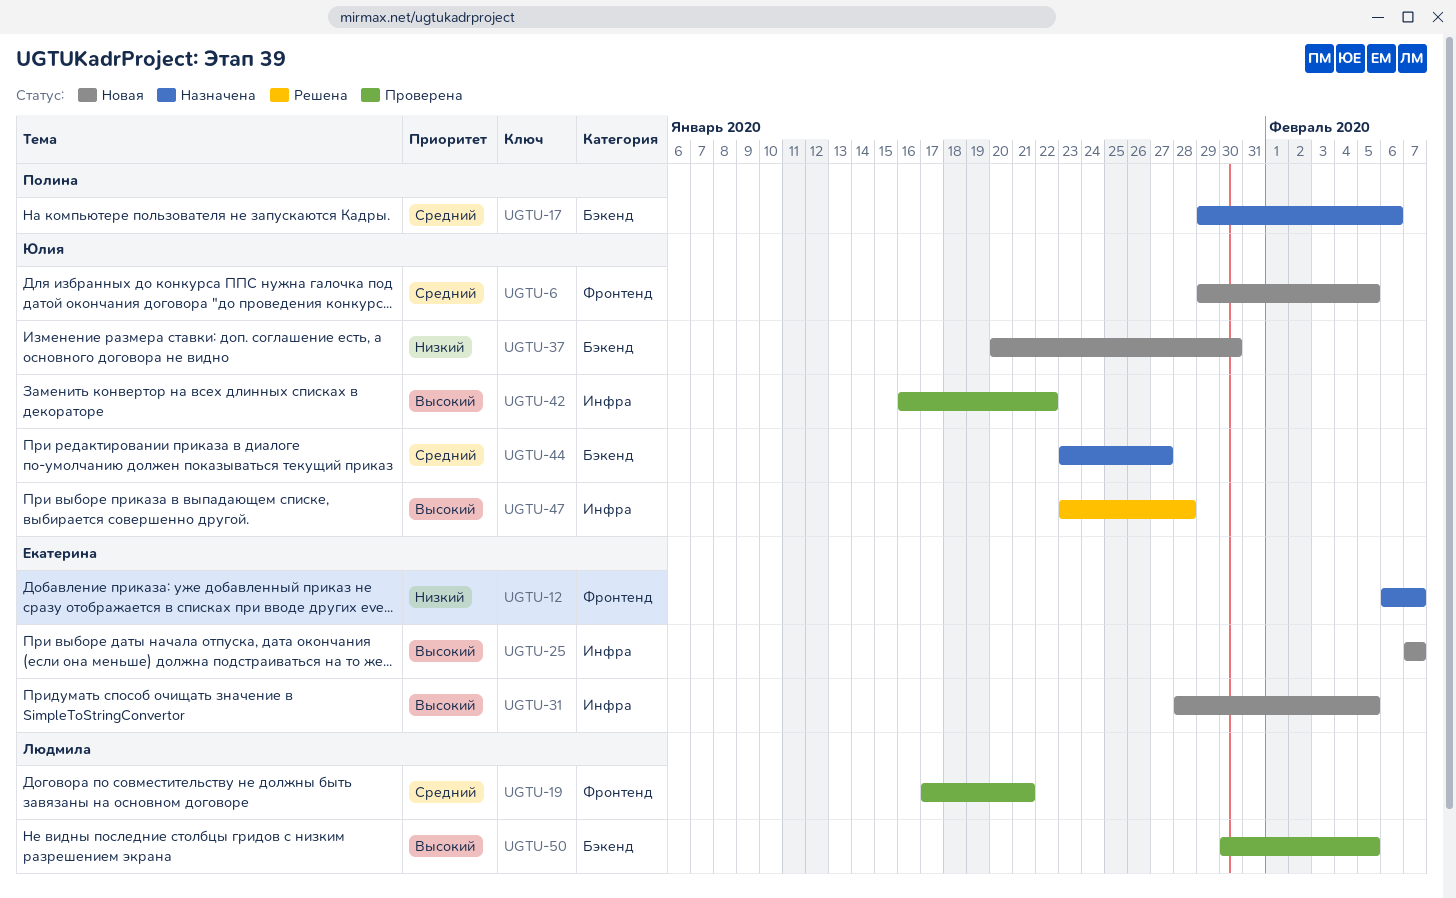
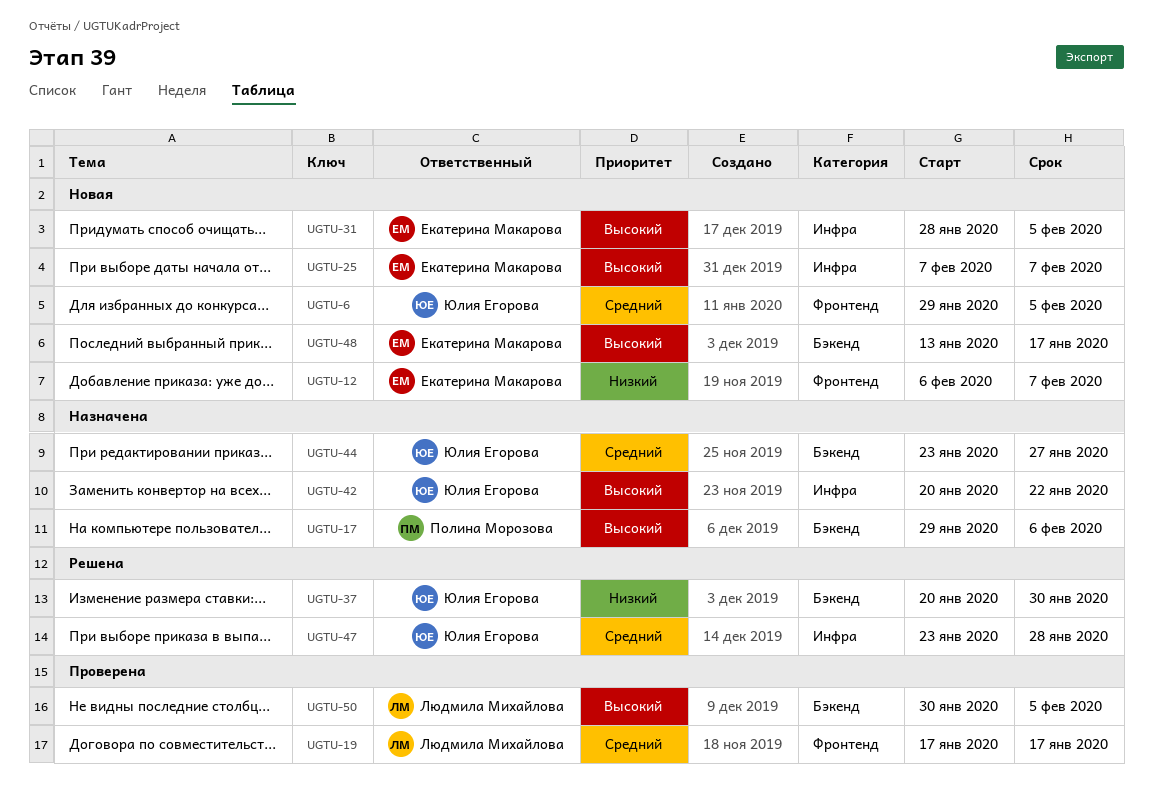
UGTU-12, status: Назначена -> Новая
UGTU-17, priority: Средний -> Высокий
UGTU-19, due: Jan 21 -> Jan 17
UGTU-37, status: Новая -> Решена
UGTU-42, status: Проверена -> Назначена
UGTU-42, start: Jan 16 -> Jan 20
UGTU-47, priority: Высокий -> Средний
UGTU-48: none -> present

